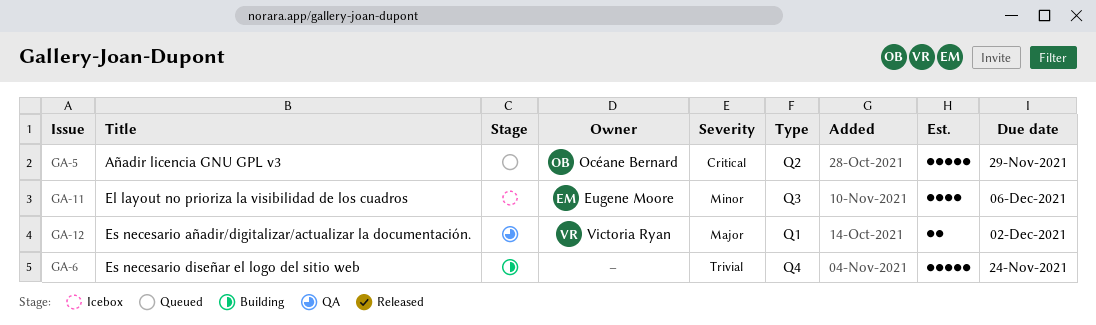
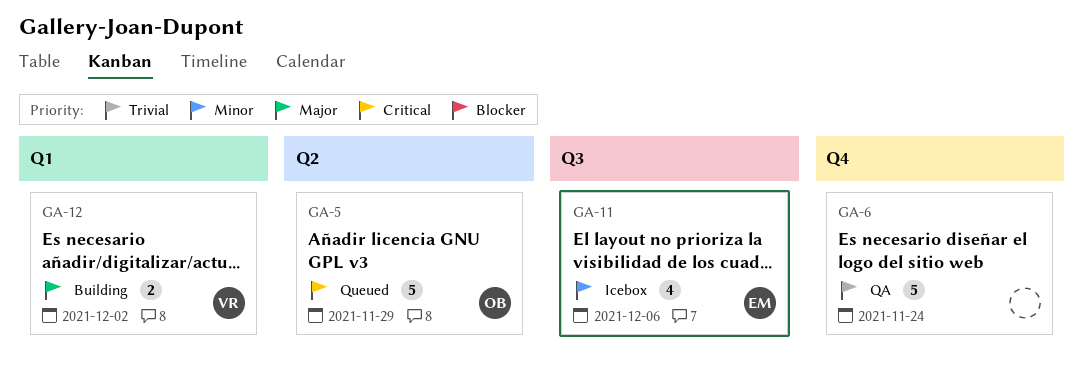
GA-6, status: Building -> QA
GA-12, status: QA -> Building

